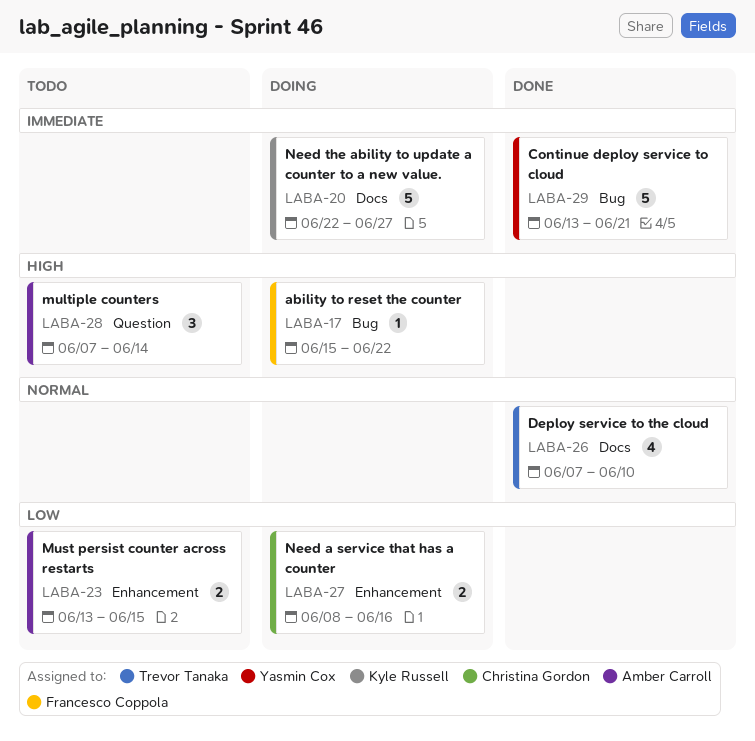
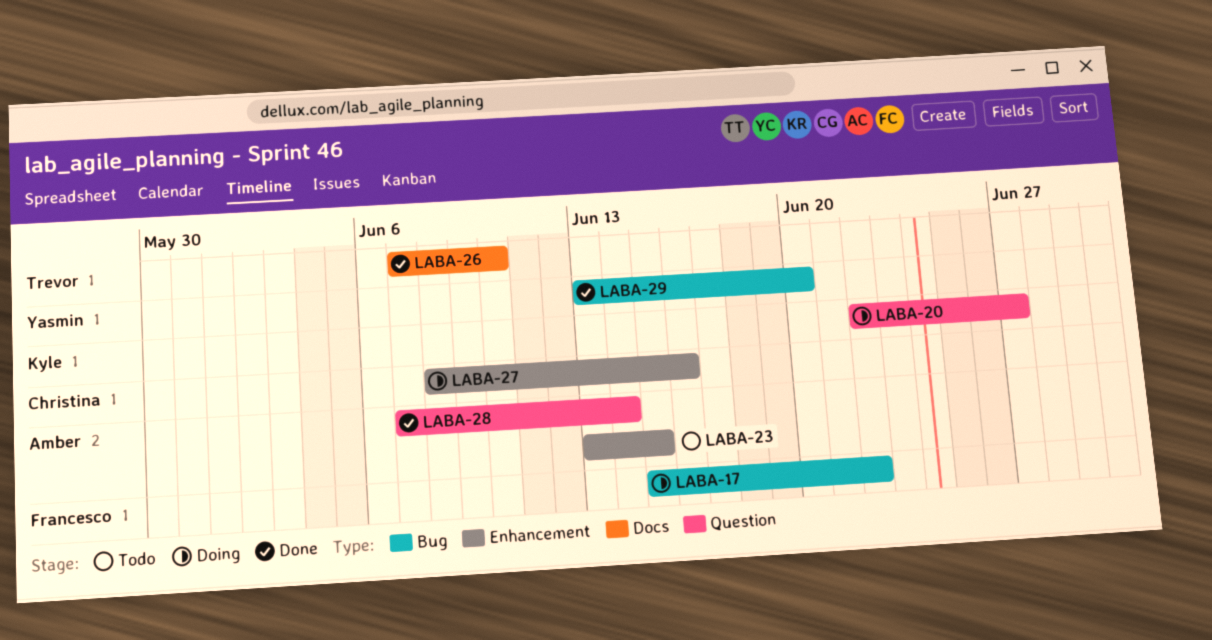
LABA-20, label: Docs -> Question
LABA-28, status: Todo -> Done
LABA-29, due: Jun 21 -> Jun 20

